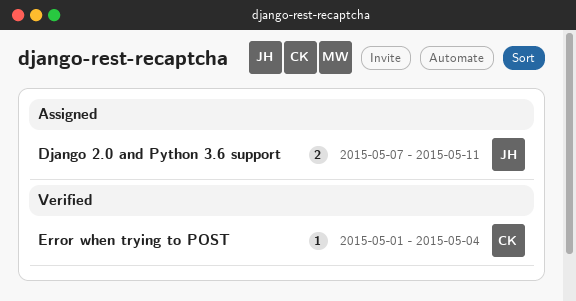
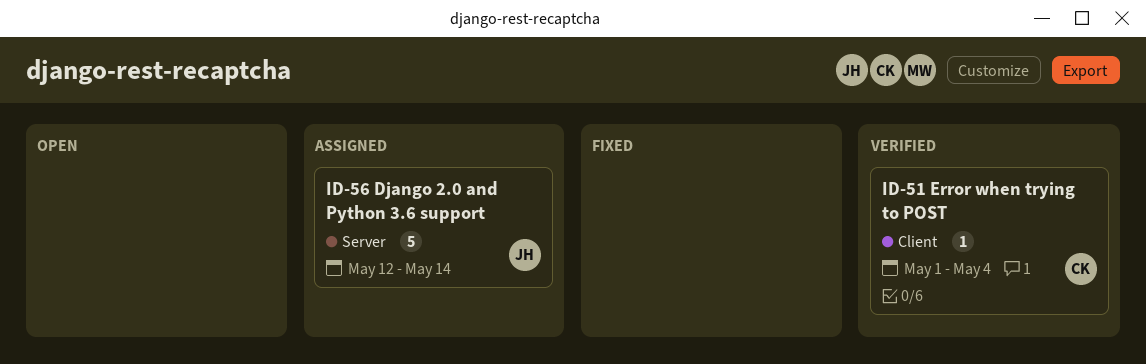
Django 2.0 and Python 3.6 support, estimate: 2 -> 5
Django 2.0 and Python 3.6 support, start: May 7 -> May 12
Django 2.0 and Python 3.6 support, due: May 11 -> May 14

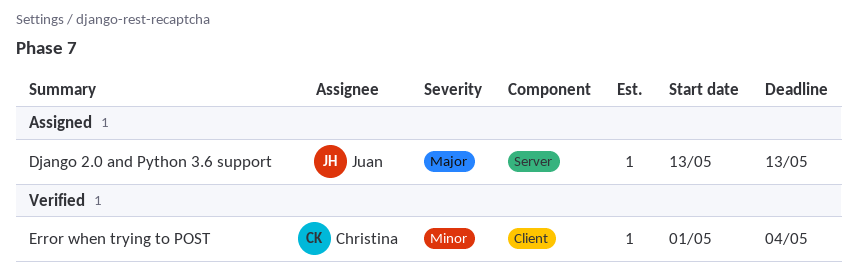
Django 2.0 and Python 3.6 support, estimate: 5 -> 1
Django 2.0 and Python 3.6 support, start: May 12 -> May 13
Django 2.0 and Python 3.6 support, due: May 14 -> May 13

